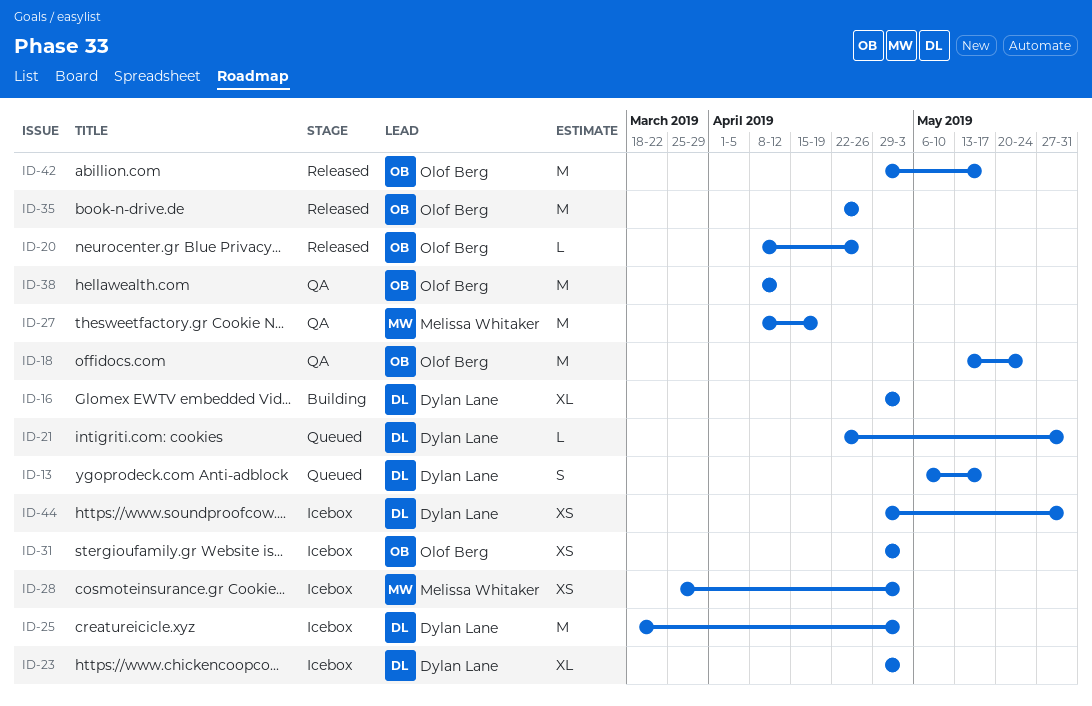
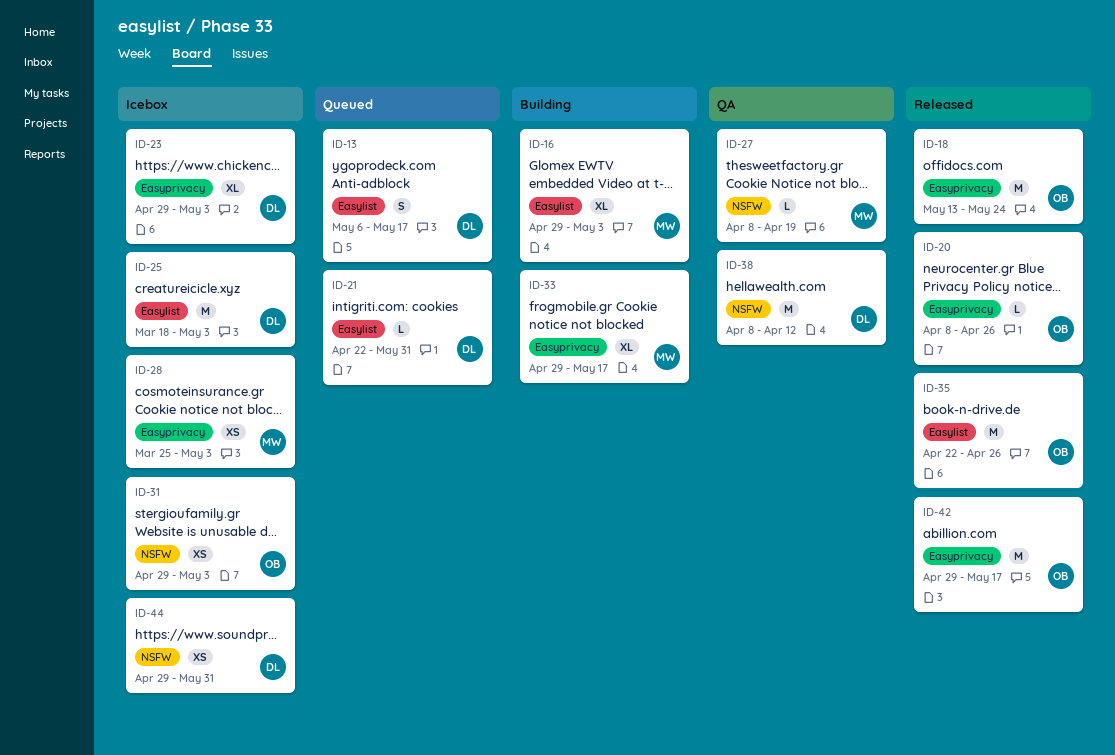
ID-16, owner: Dylan Lane -> Melissa Whitaker
ID-18, status: QA -> Released
ID-27, estimate: M -> L
ID-33: none -> present
ID-38, owner: Olof Berg -> Dylan Lane

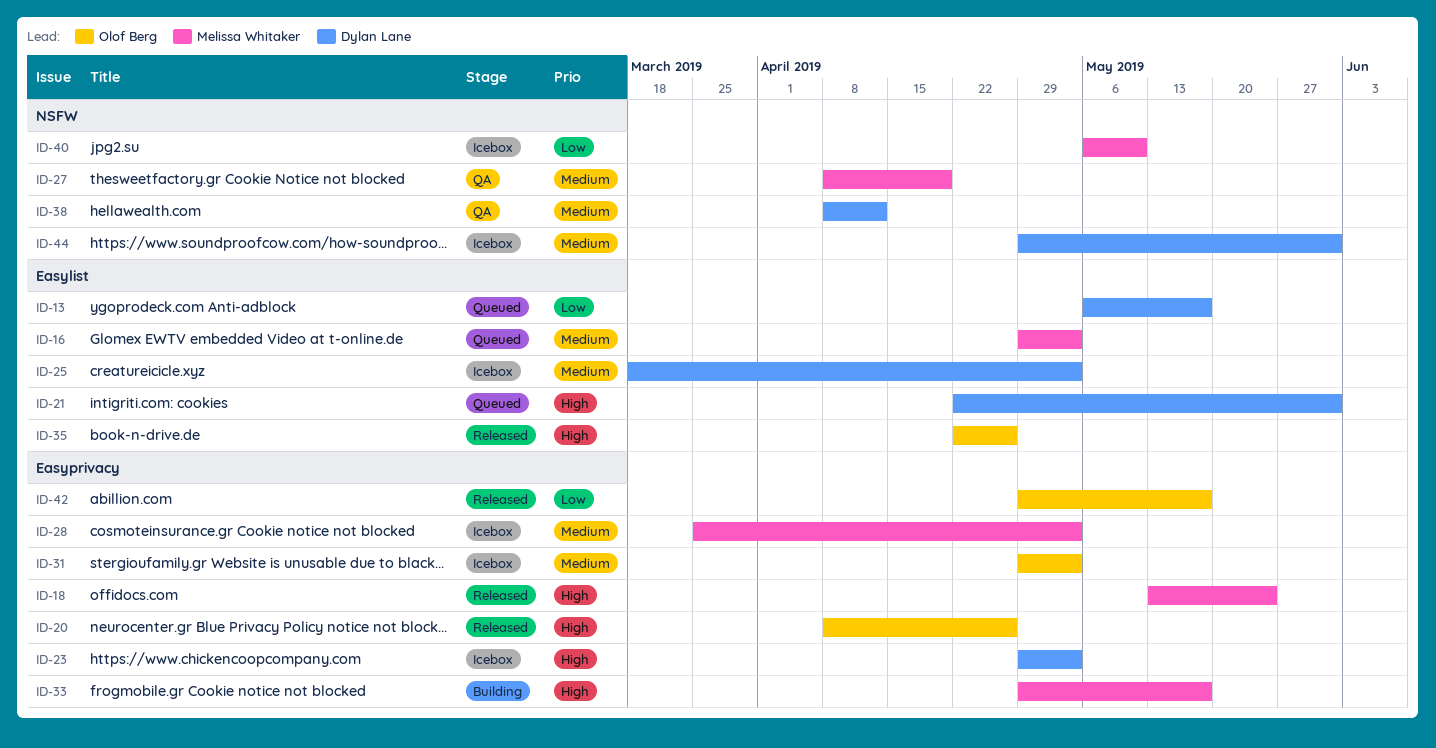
ID-16, status: Building -> Queued
ID-18, owner: Olof Berg -> Melissa Whitaker
ID-31, label: NSFW -> Easyprivacy
ID-40: none -> present

